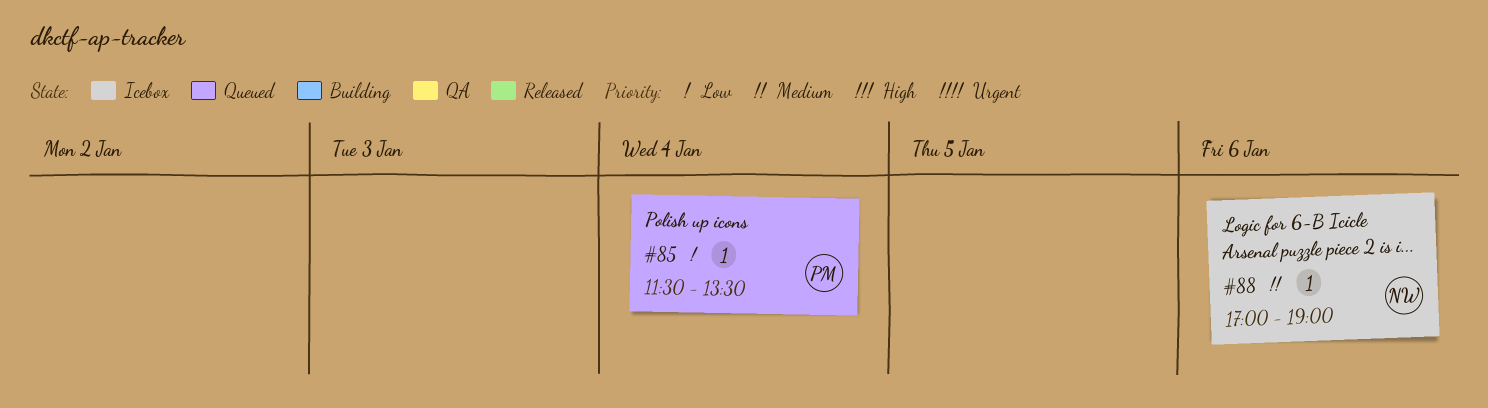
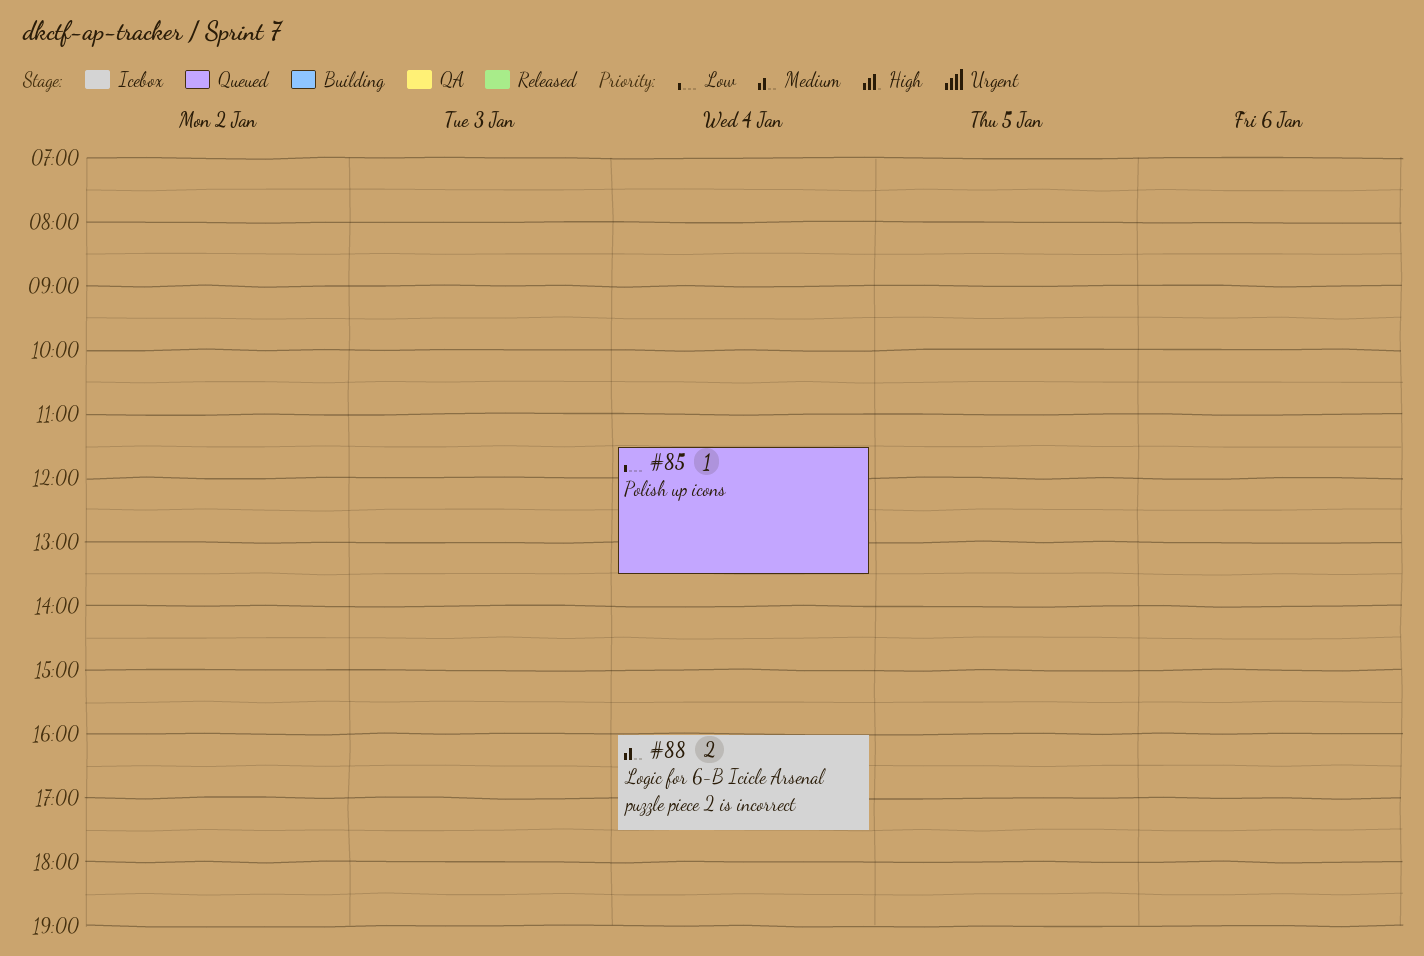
#88, estimate: 1 -> 2
#88, day: Jan 6 -> Jan 4
#88, begins: 17:00 -> 16:00
#88, ends: 19:00 -> 17:30

